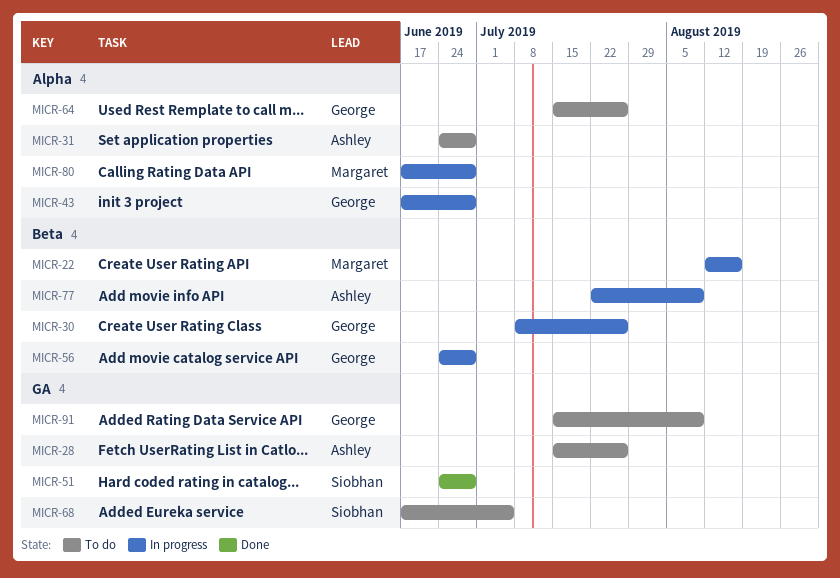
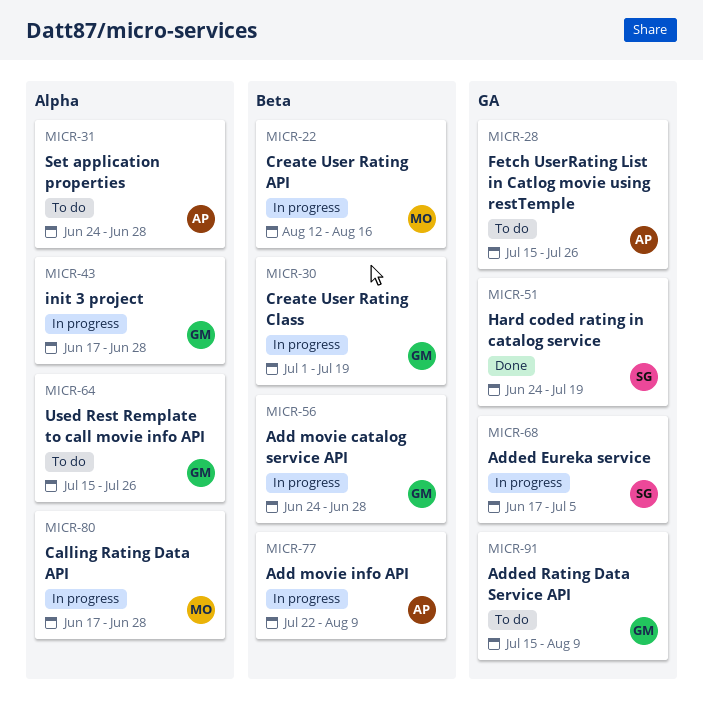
MICR-30, start: Jul 8 -> Jul 1
MICR-30, due: Jul 26 -> Jul 19
MICR-51, due: Jun 28 -> Jul 19
MICR-68, status: To do -> In progress

